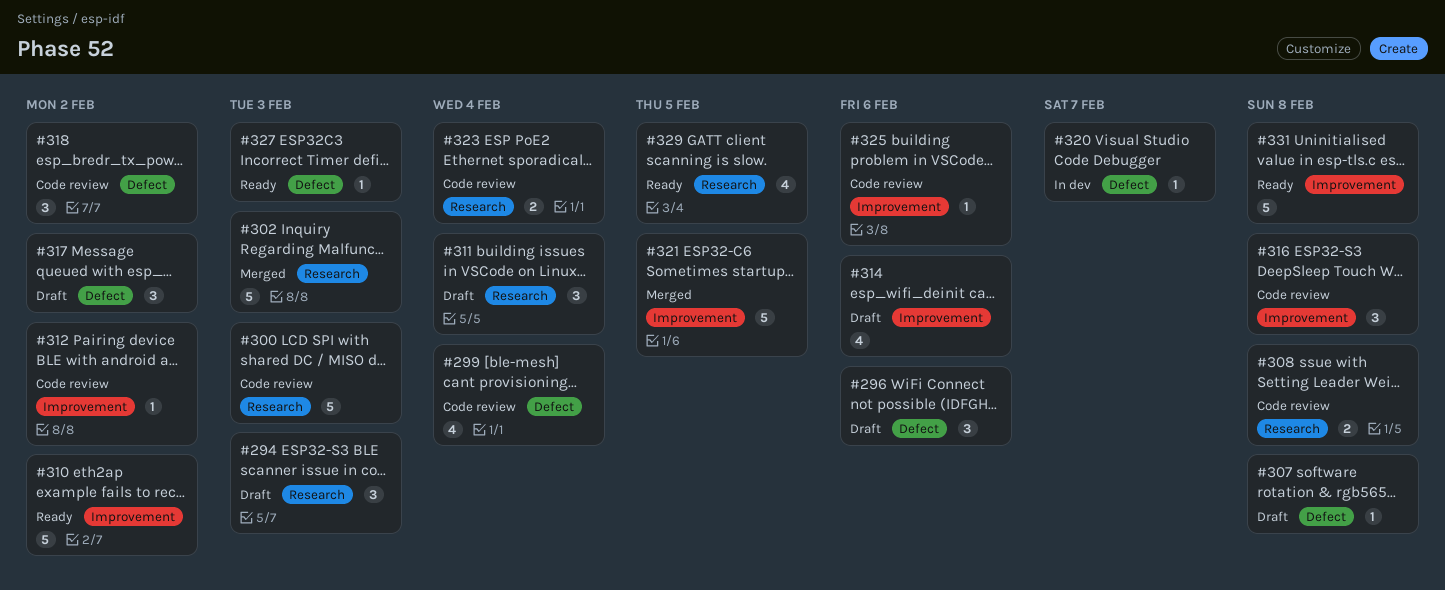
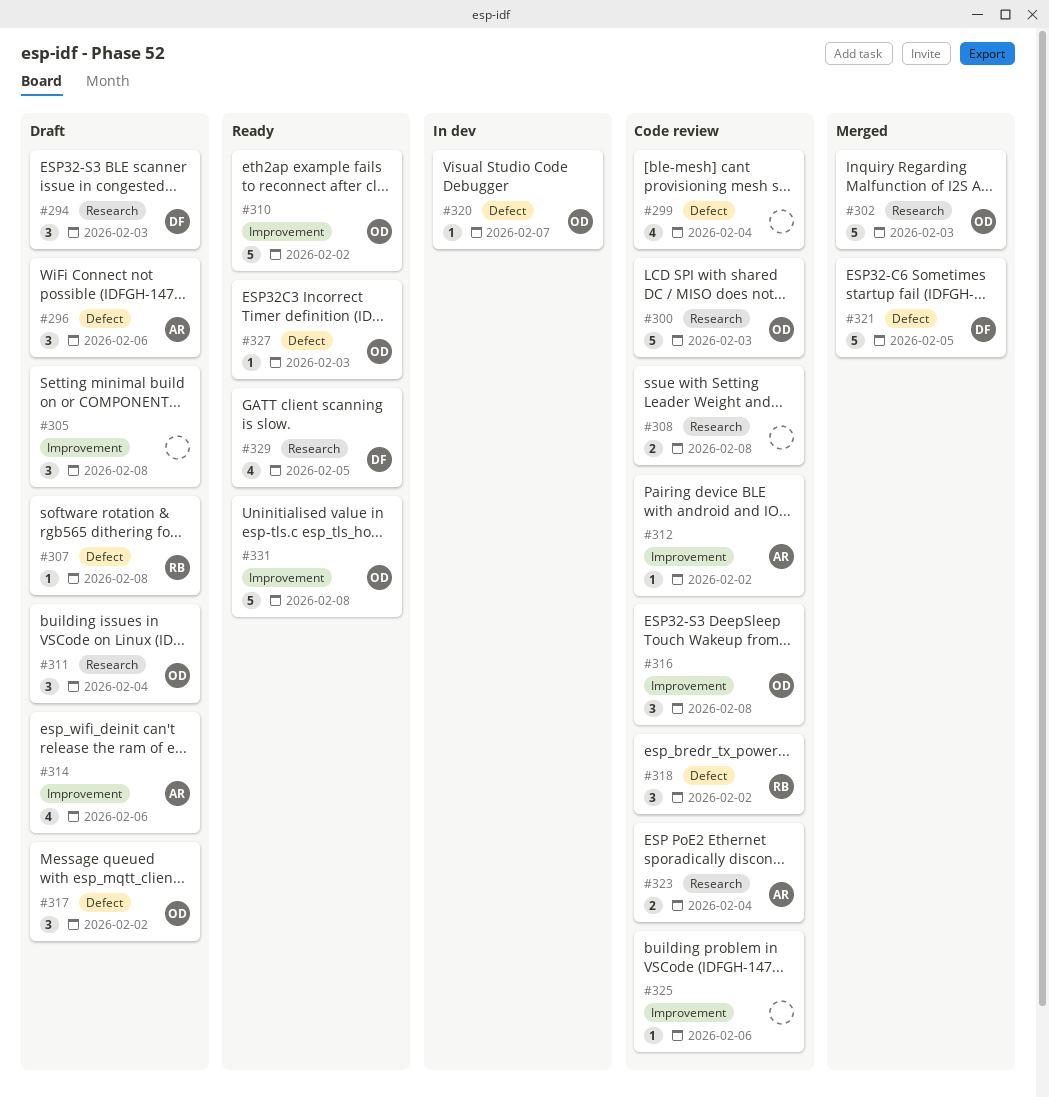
#305: none -> present
#321, label: Improvement -> Defect

